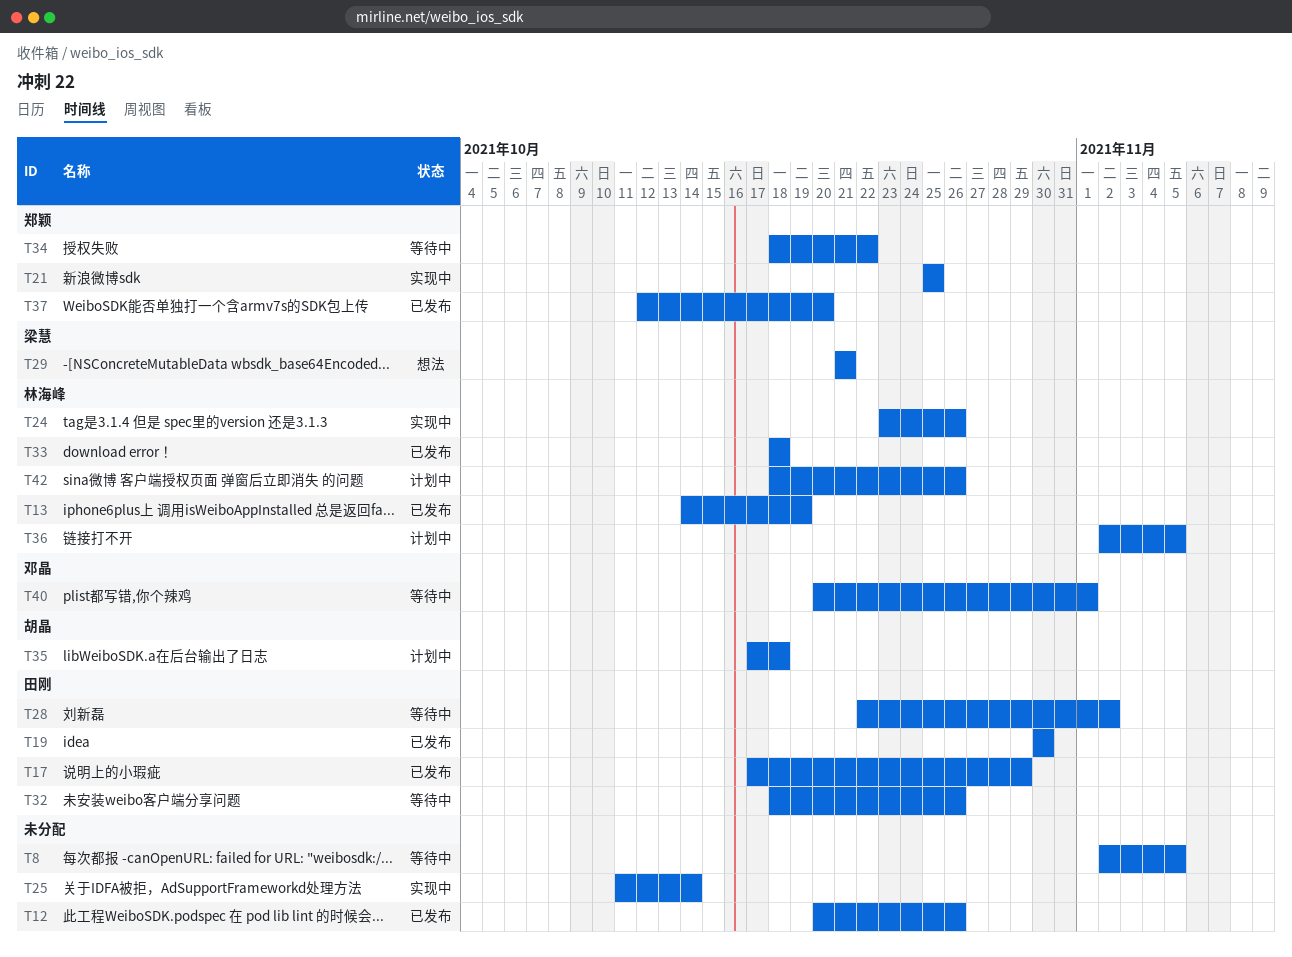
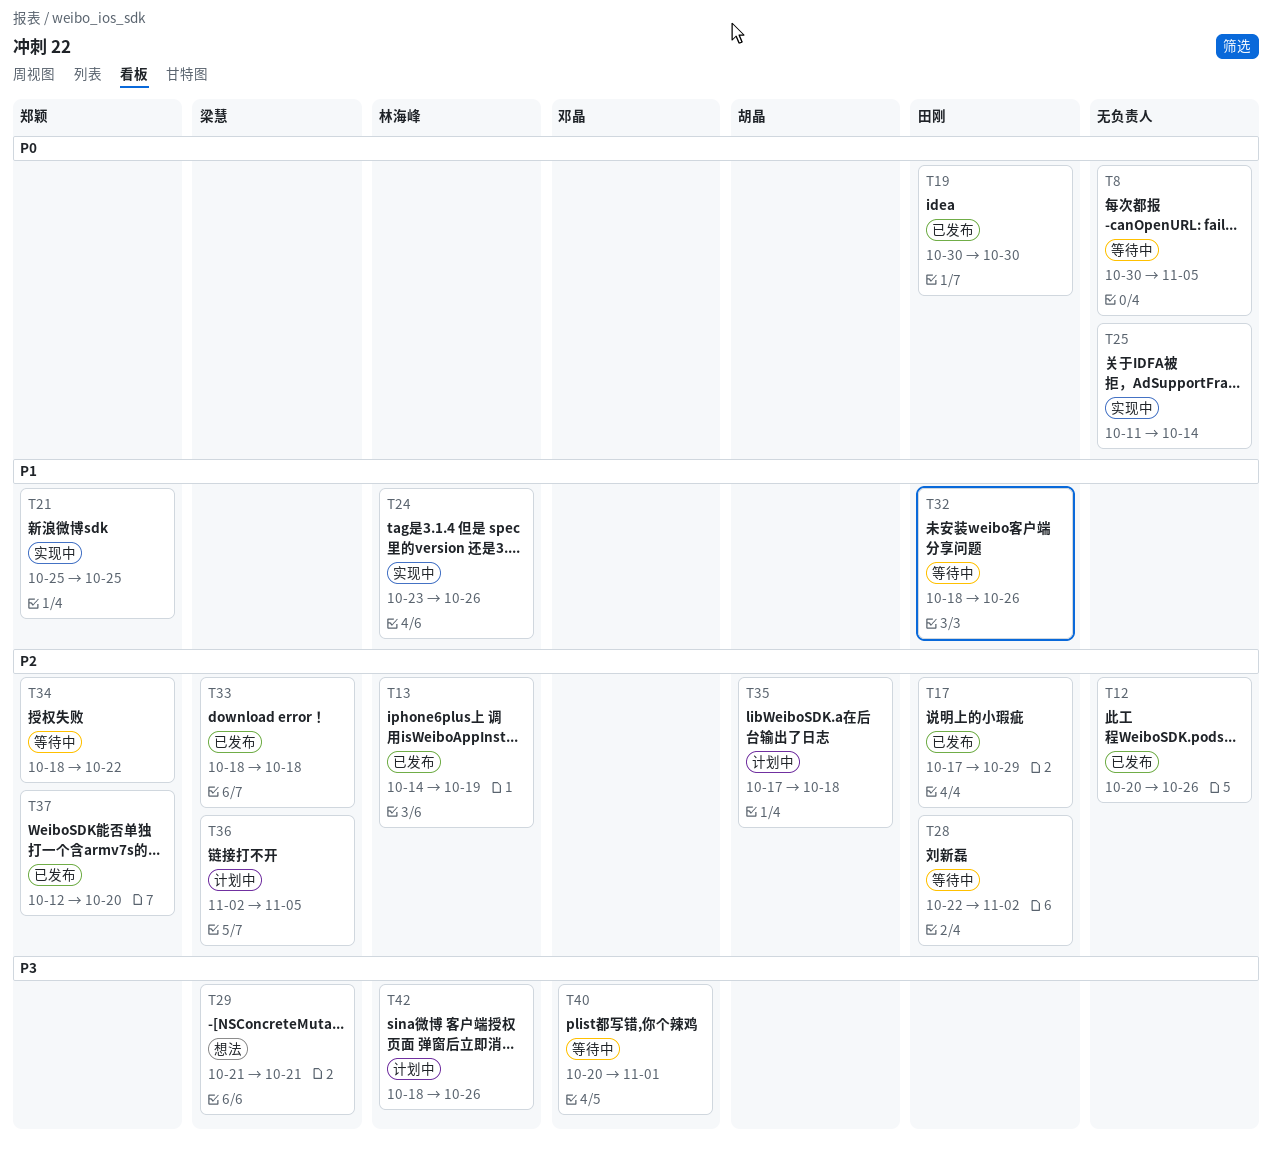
T8, start: Nov 2 -> Oct 30
T33, owner: 林海峰 -> 梁慧
T36, owner: 林海峰 -> 梁慧

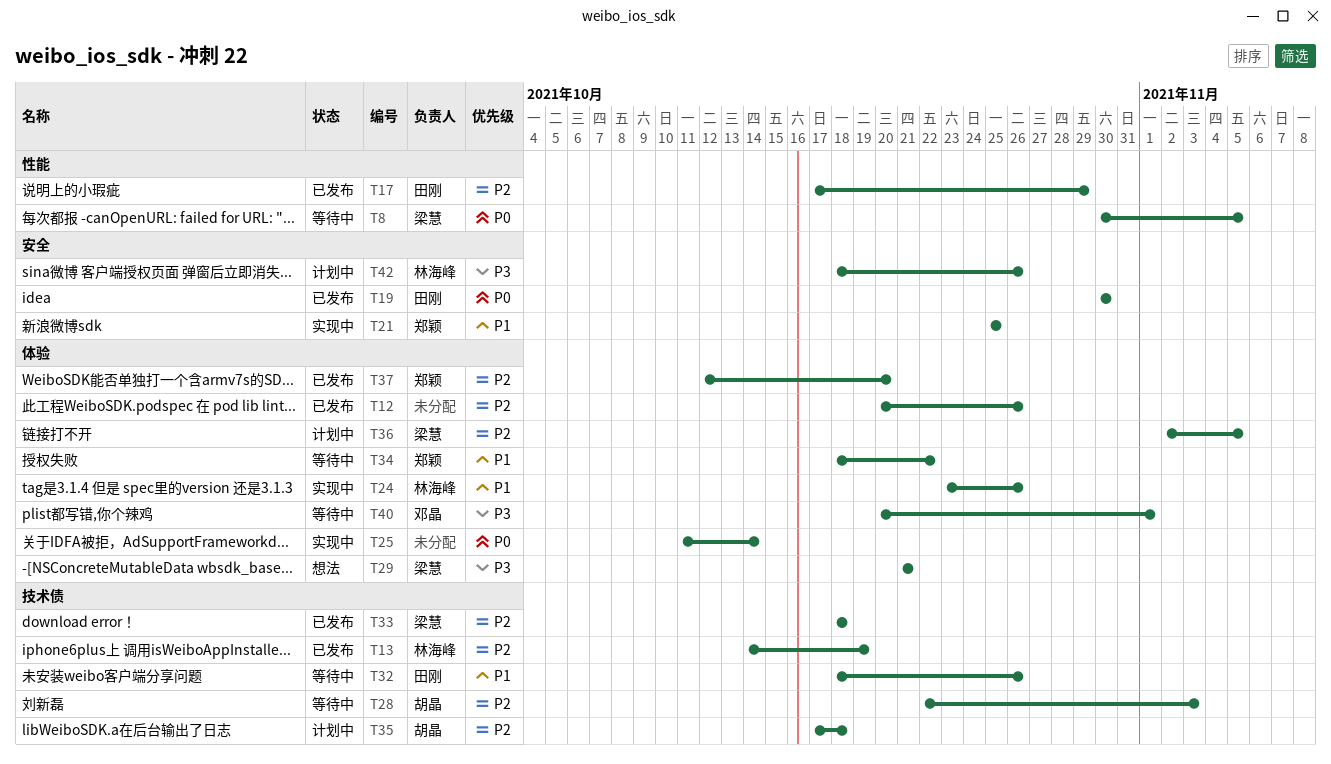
T8, owner: none -> 梁慧
T28, owner: 田刚 -> 胡晶
T28, due: Nov 2 -> Nov 3
T34, priority: P2 -> P1

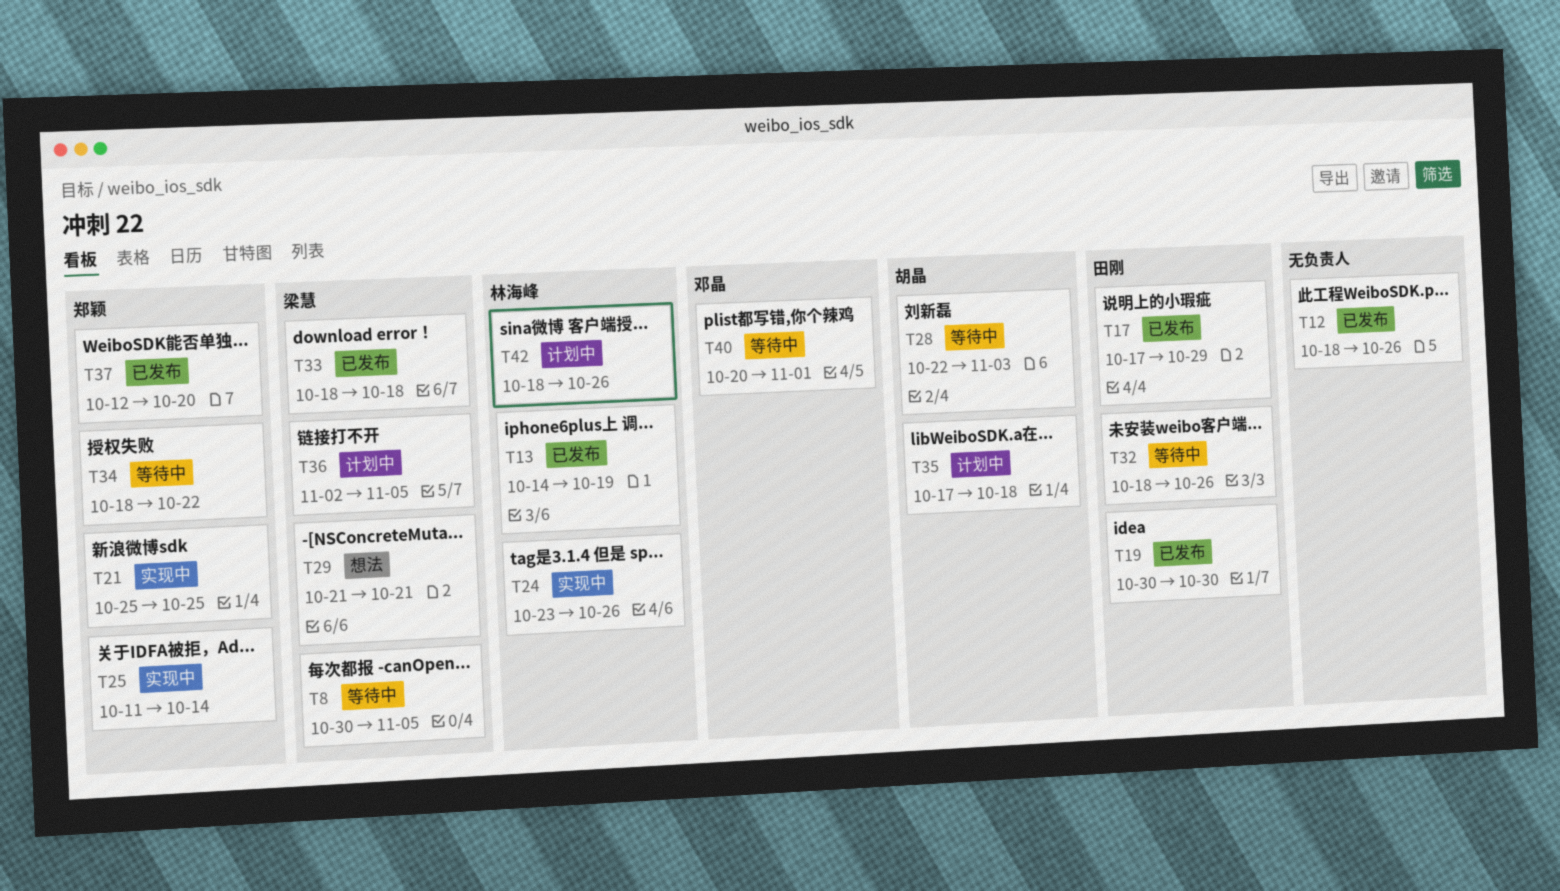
T12, start: Oct 20 -> Oct 18
T25, owner: none -> 郑颖

